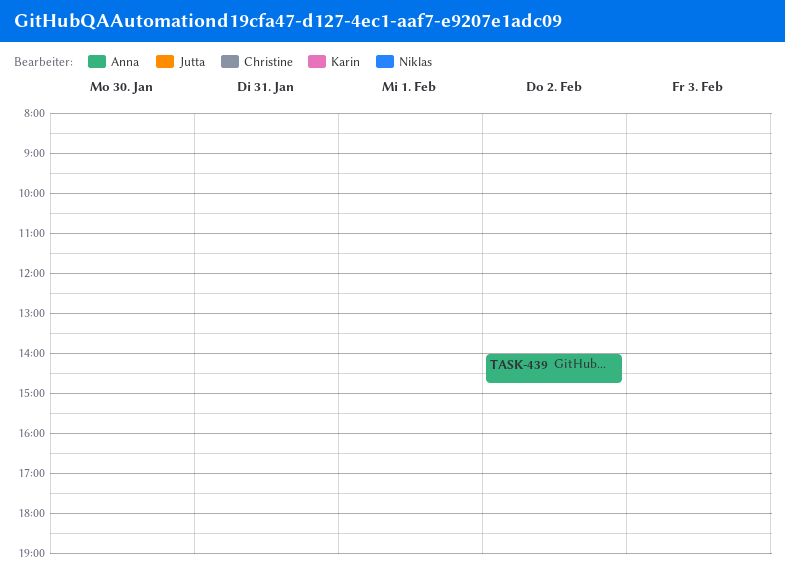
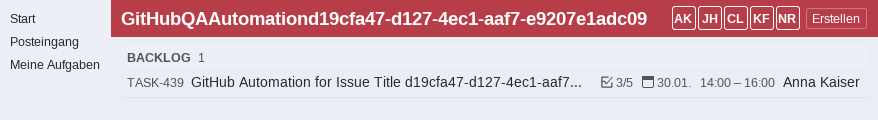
TASK-439, day: Feb 2 -> Jan 30
TASK-439, ends: 14:45 -> 16:00

